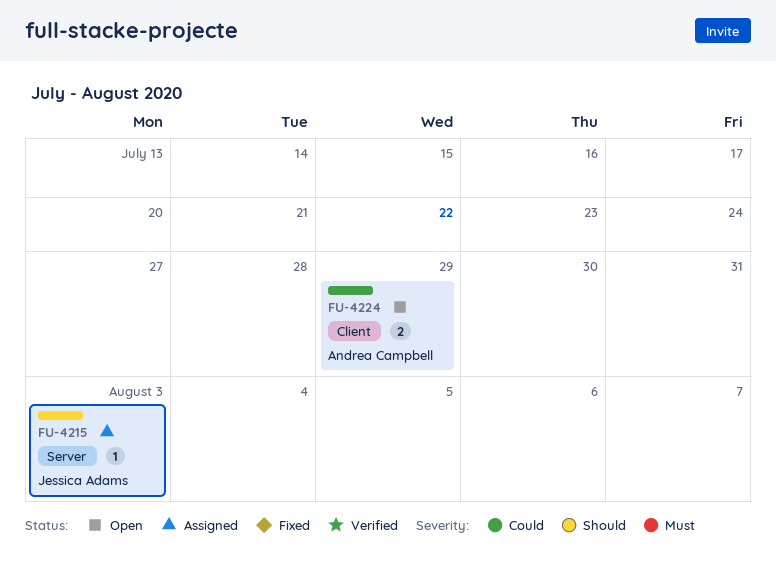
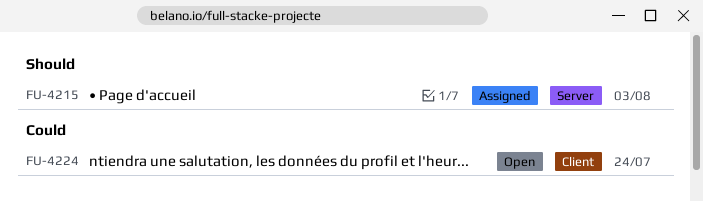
FU-4224, due: Jul 29 -> Jul 24

